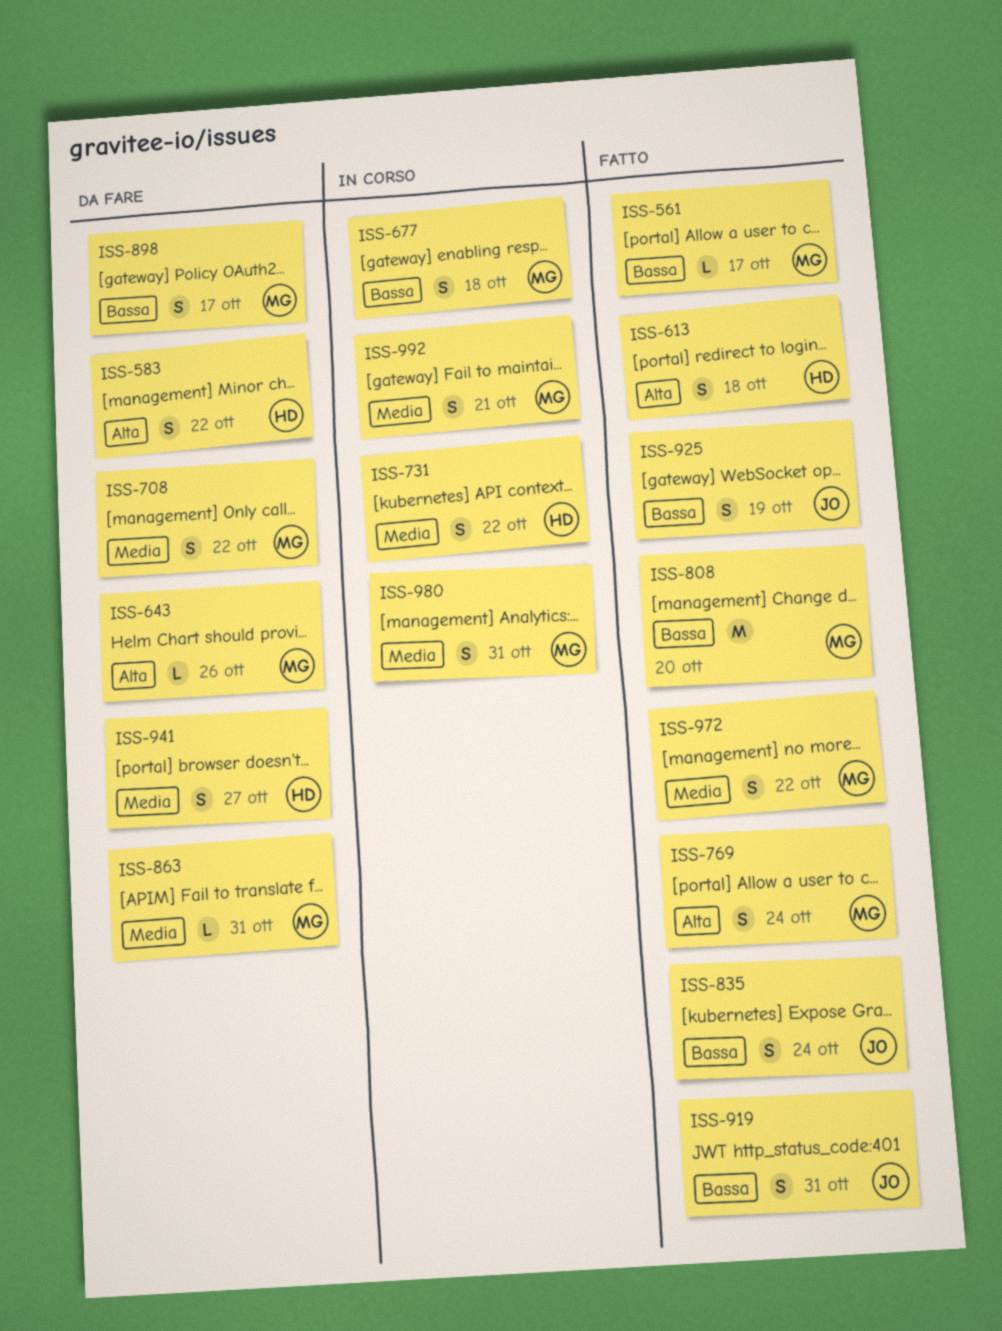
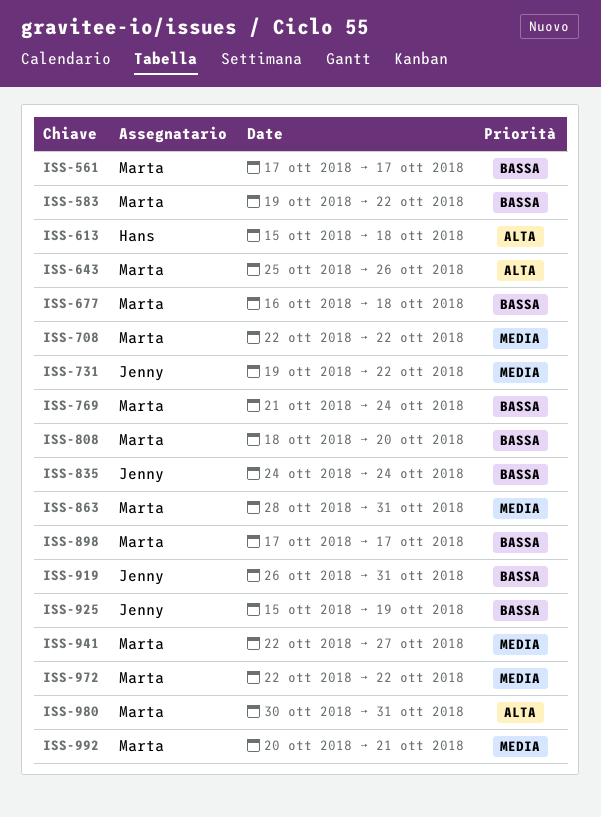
ISS-583, owner: Hans -> Marta
ISS-583, priority: Alta -> Bassa
ISS-731, owner: Hans -> Jenny
ISS-769, priority: Alta -> Bassa
ISS-941, owner: Hans -> Marta
ISS-980, priority: Media -> Alta

